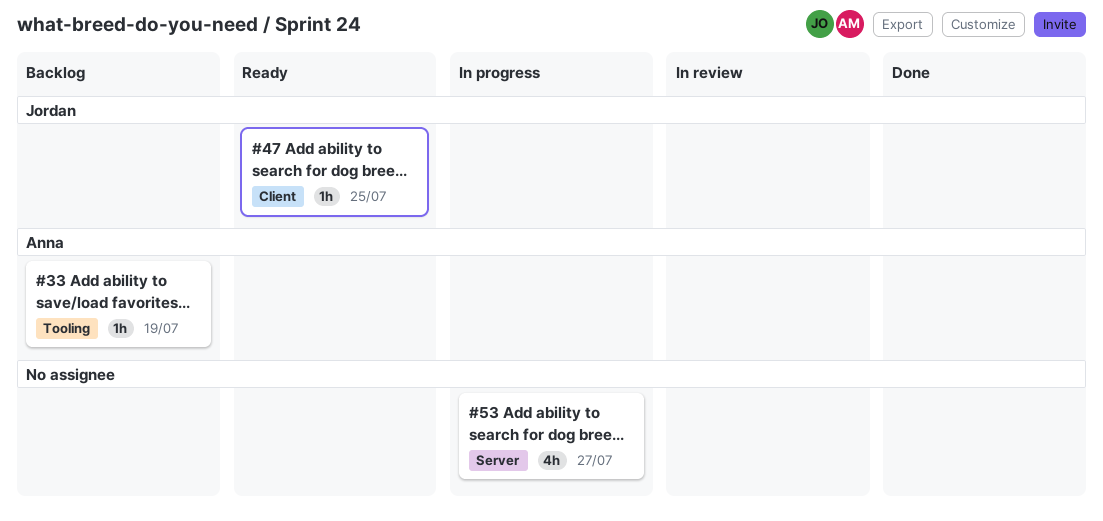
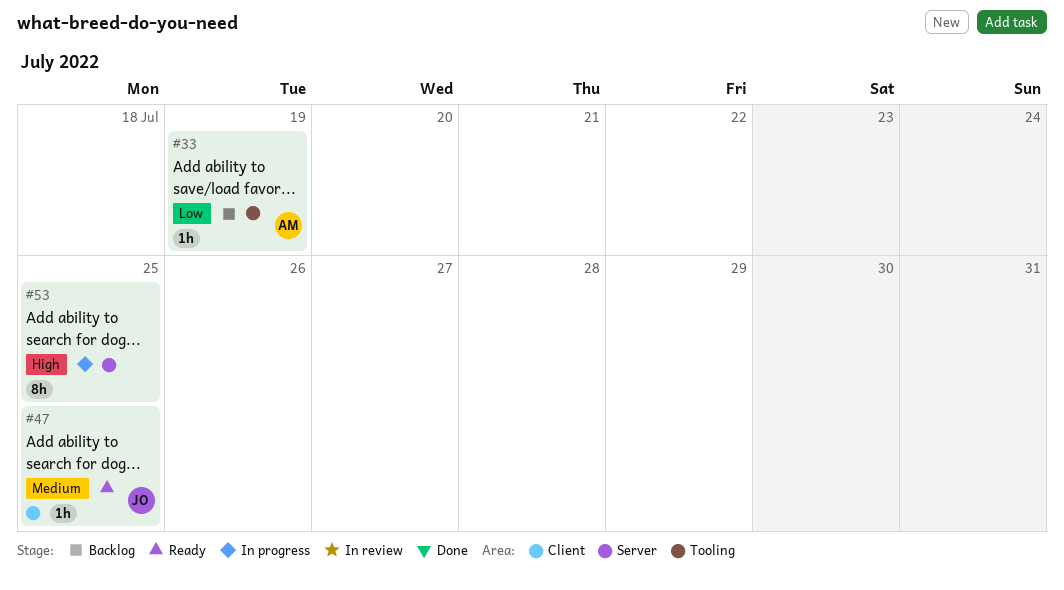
#53, estimate: 4h -> 8h
#53, due: Jul 27 -> Jul 25

